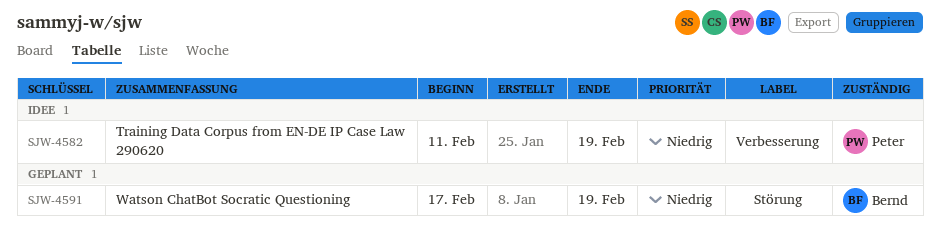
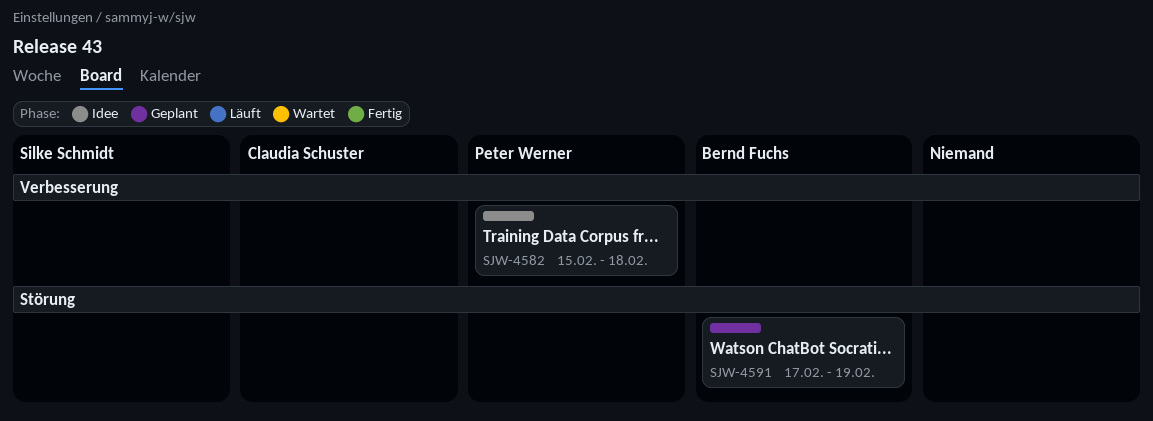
SJW-4582, start: Feb 11 -> Feb 15
SJW-4582, due: Feb 19 -> Feb 18

